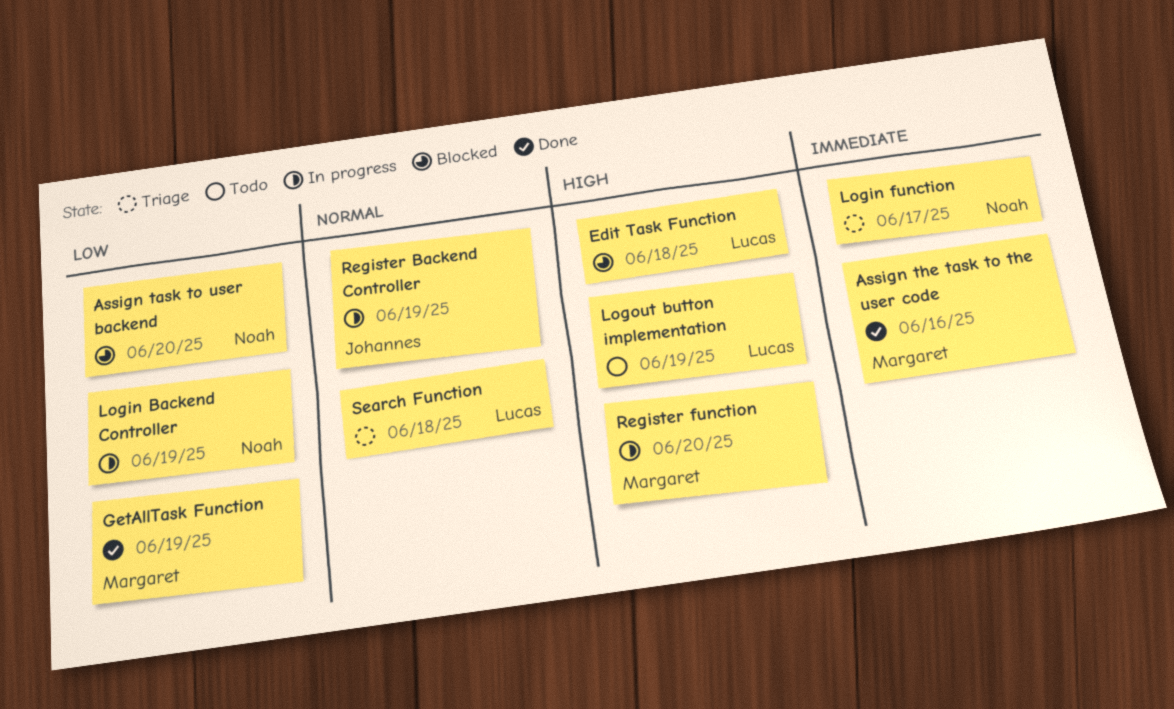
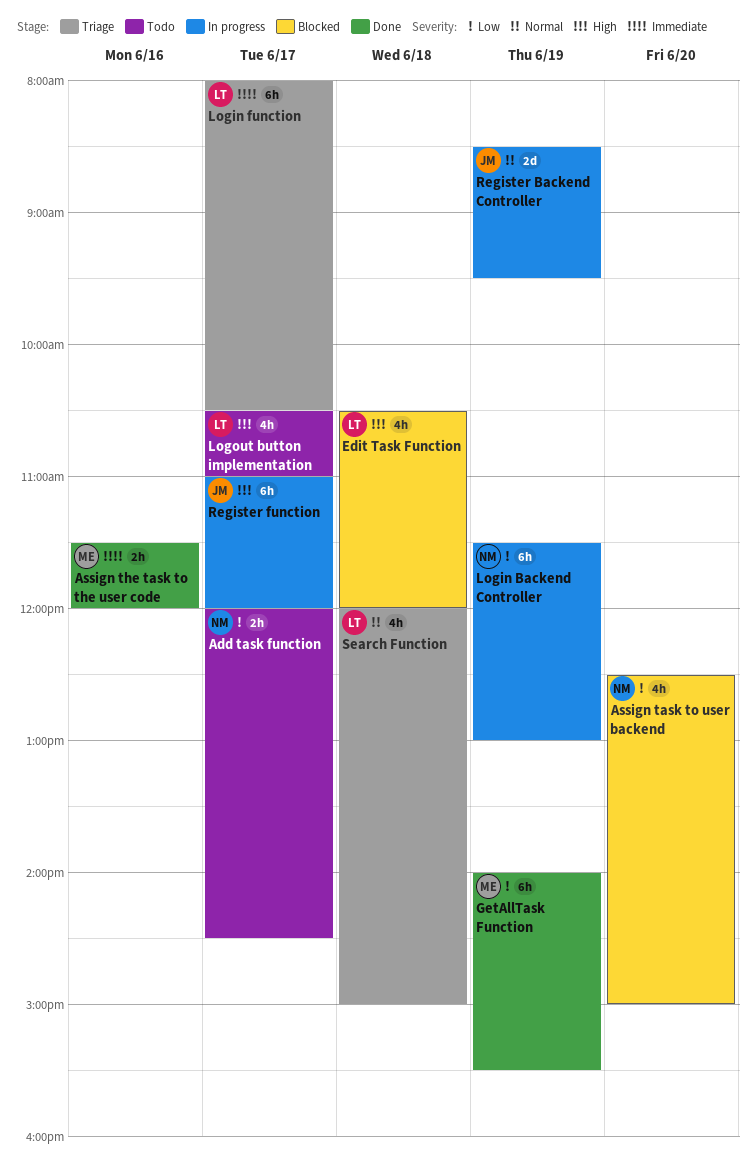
Add task function: none -> present
Login function, owner: Noah -> Lucas
Logout button implementation, day: Jun 19 -> Jun 17
Register function, owner: Margaret -> Johannes
Register function, day: Jun 20 -> Jun 17

